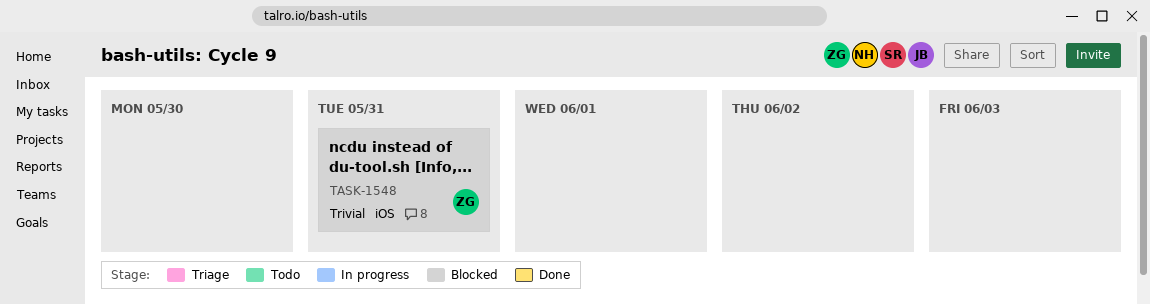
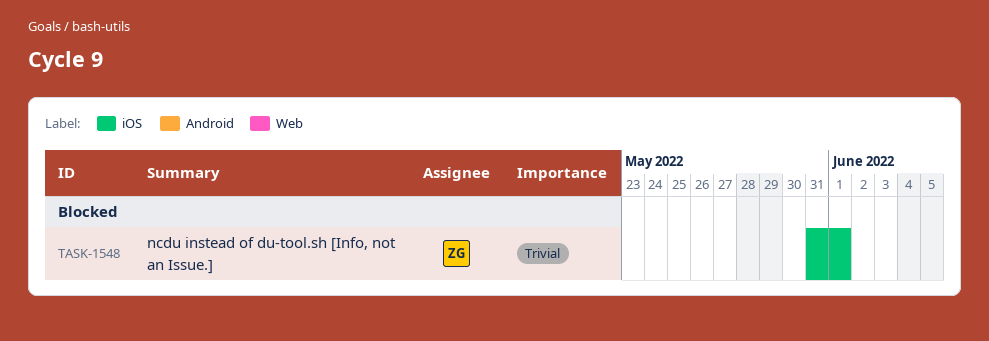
TASK-1548, due: May 31 -> Jun 1

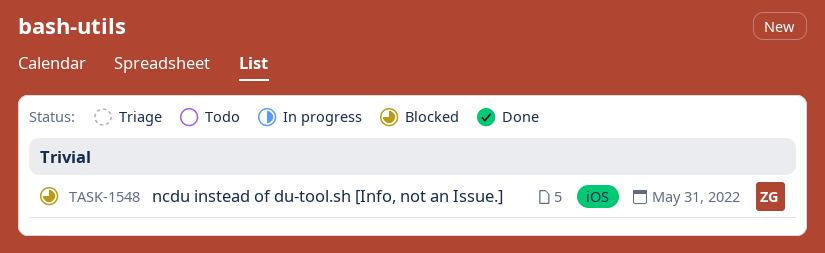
TASK-1548, due: Jun 1 -> May 31

